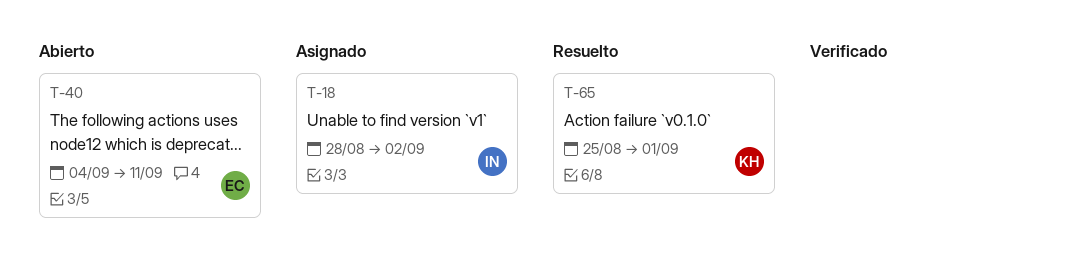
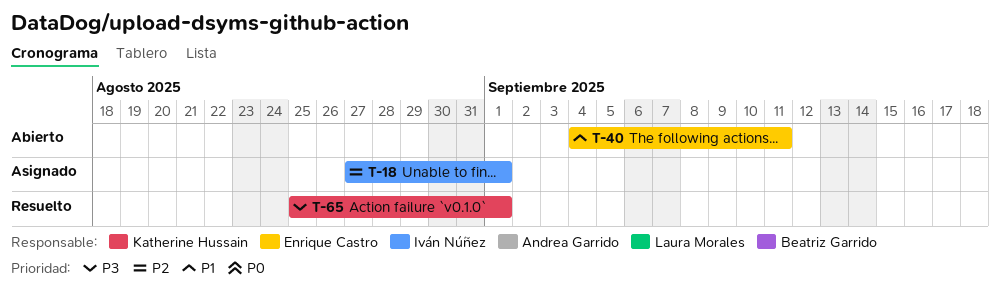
T-18, start: Aug 28 -> Aug 27
T-18, due: Sep 2 -> Sep 1

